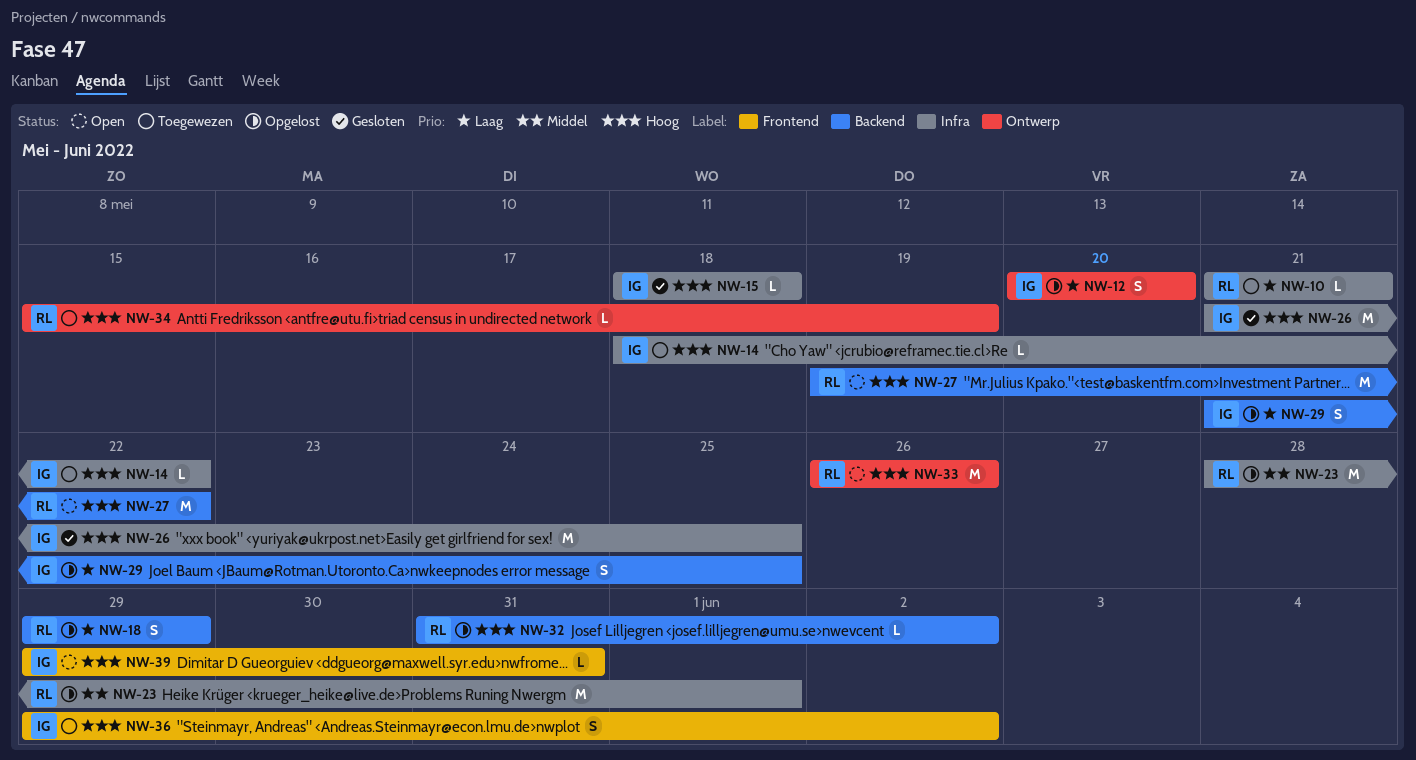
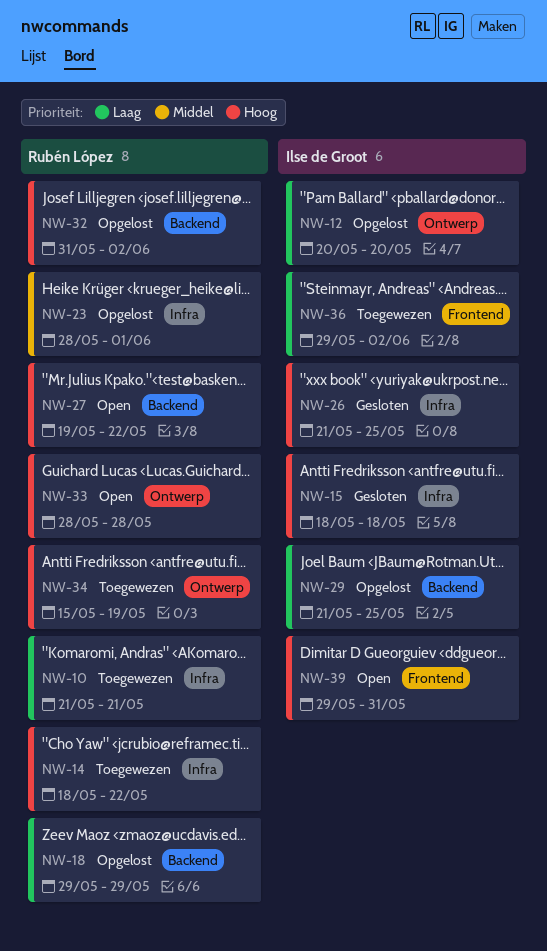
NW-14, owner: Ilse de Groot -> Rubén López
NW-33, start: May 26 -> May 28
NW-33, due: May 26 -> May 28
NW-36, priority: Hoog -> Laag

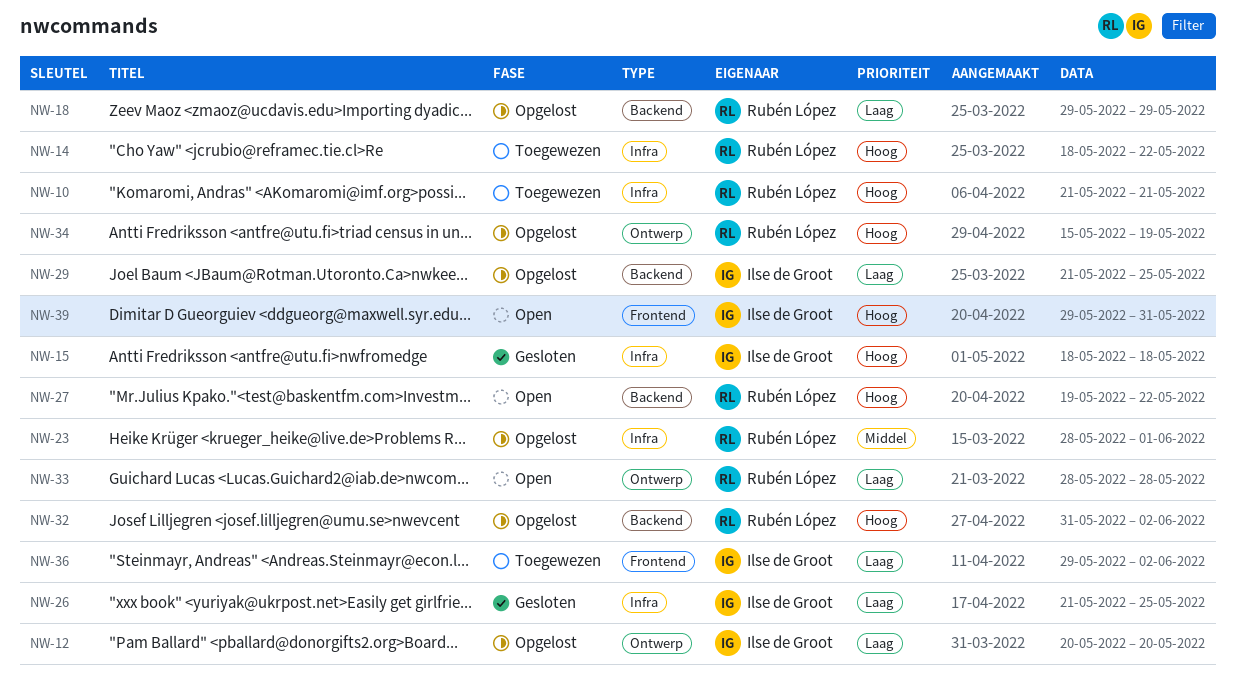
NW-10, priority: Laag -> Hoog
NW-26, priority: Hoog -> Laag
NW-33, priority: Hoog -> Laag
NW-34, status: Toegewezen -> Opgelost

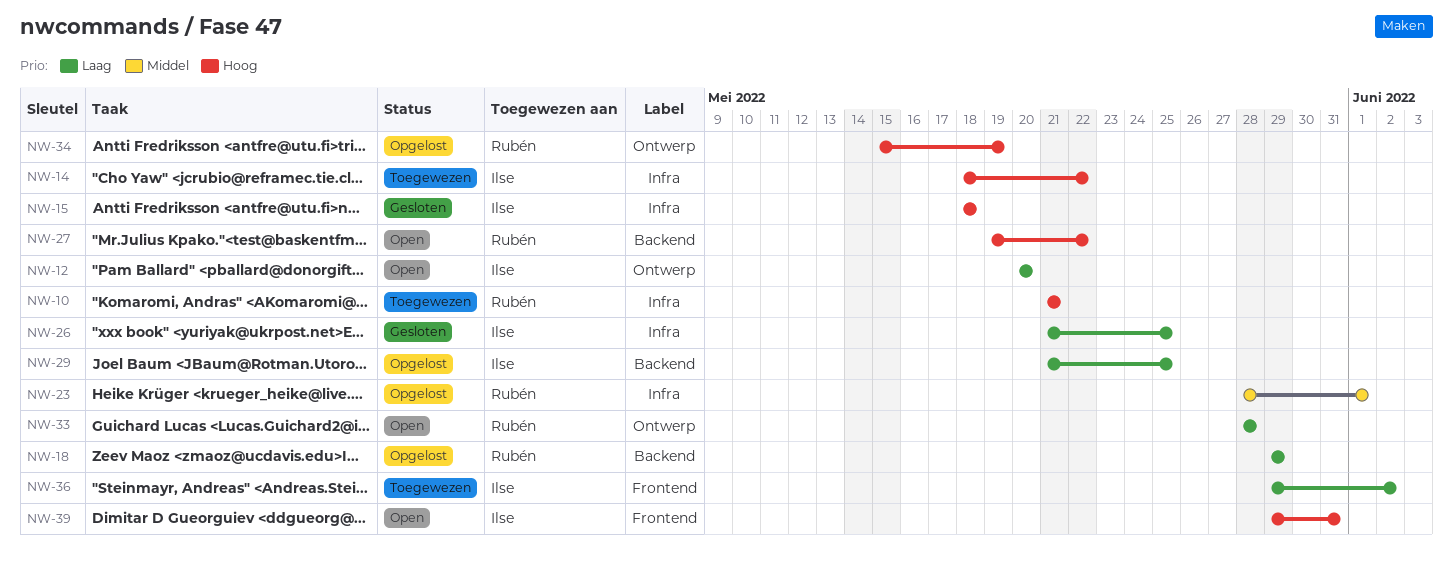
NW-12, status: Opgelost -> Open
NW-14, owner: Rubén López -> Ilse de Groot
NW-32: present -> none

